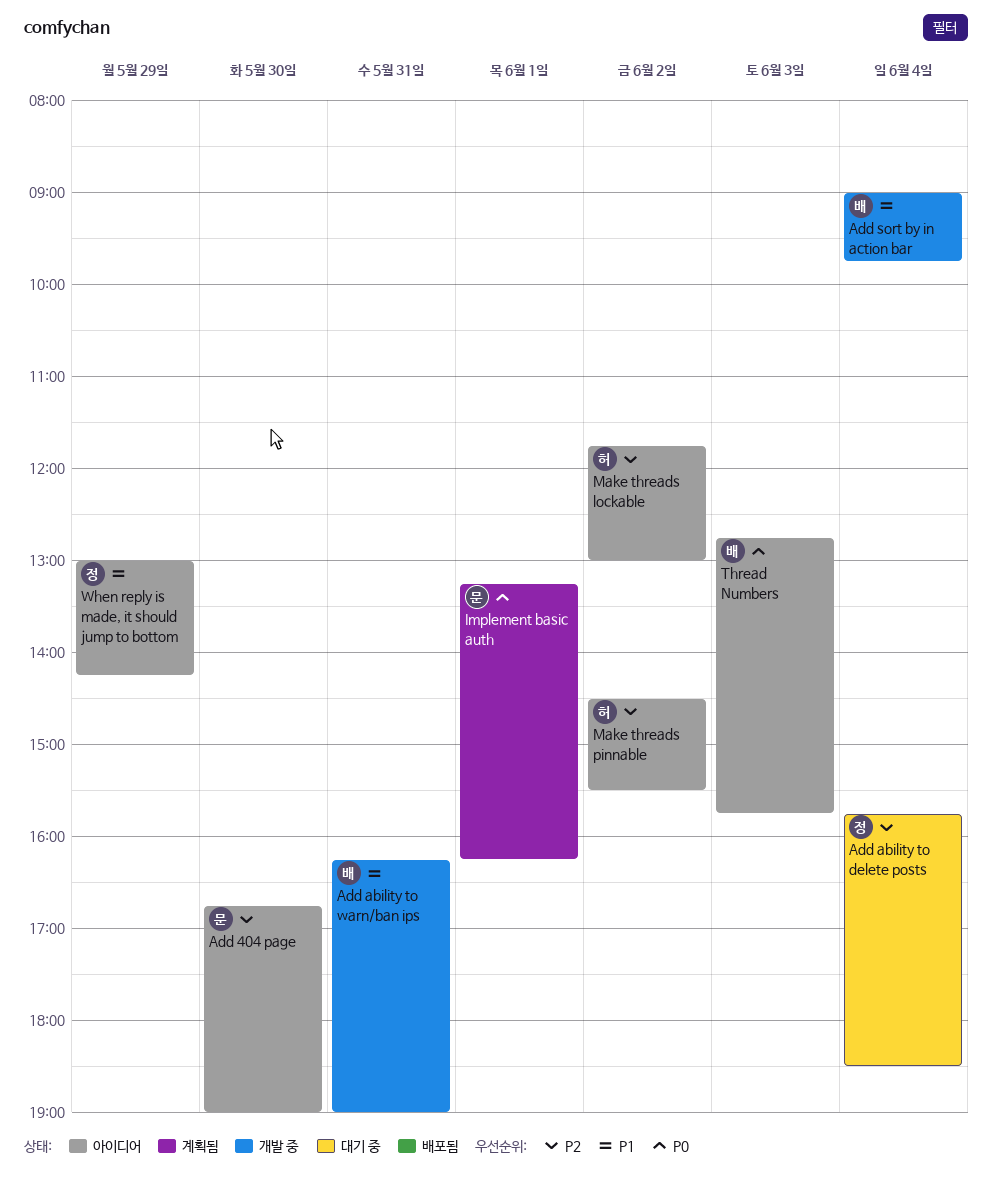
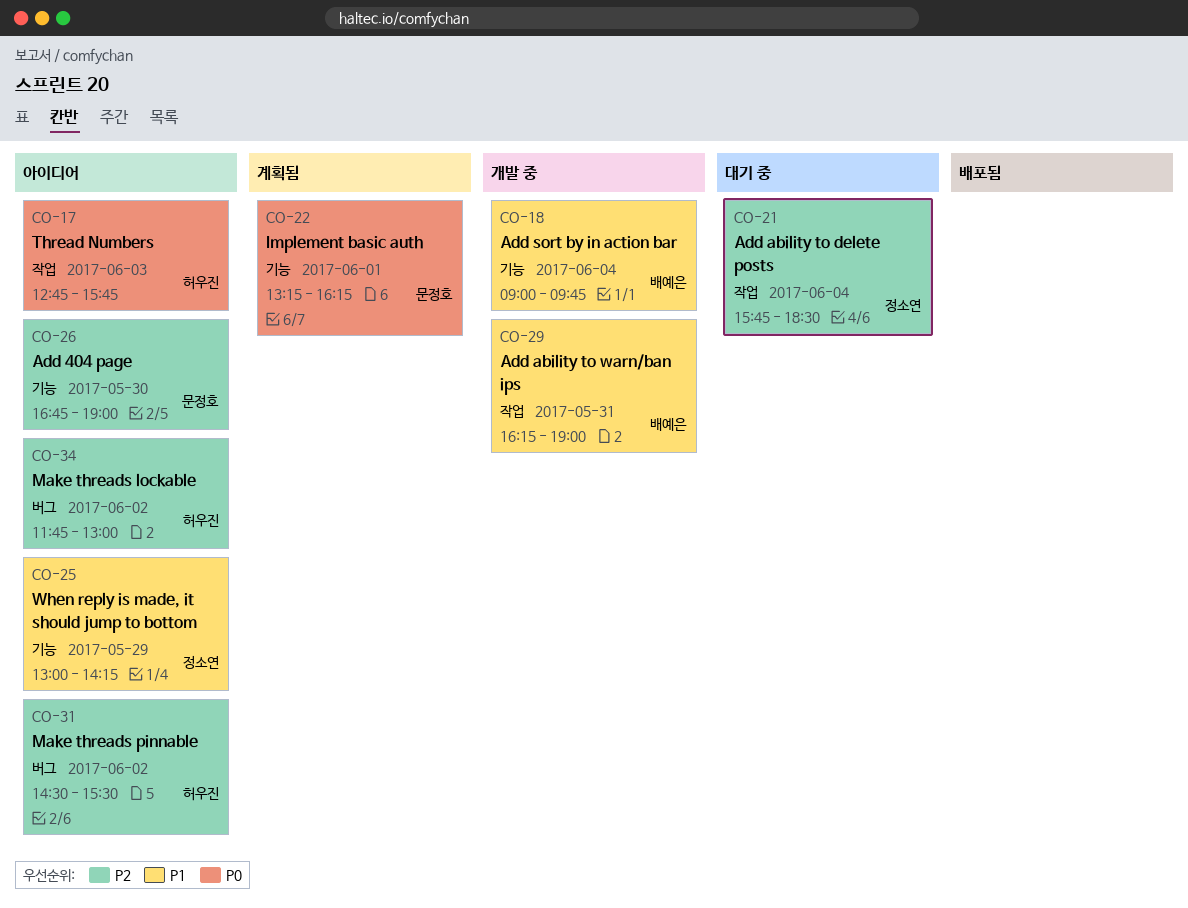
Thread Numbers, owner: 배예은 -> 허우진

